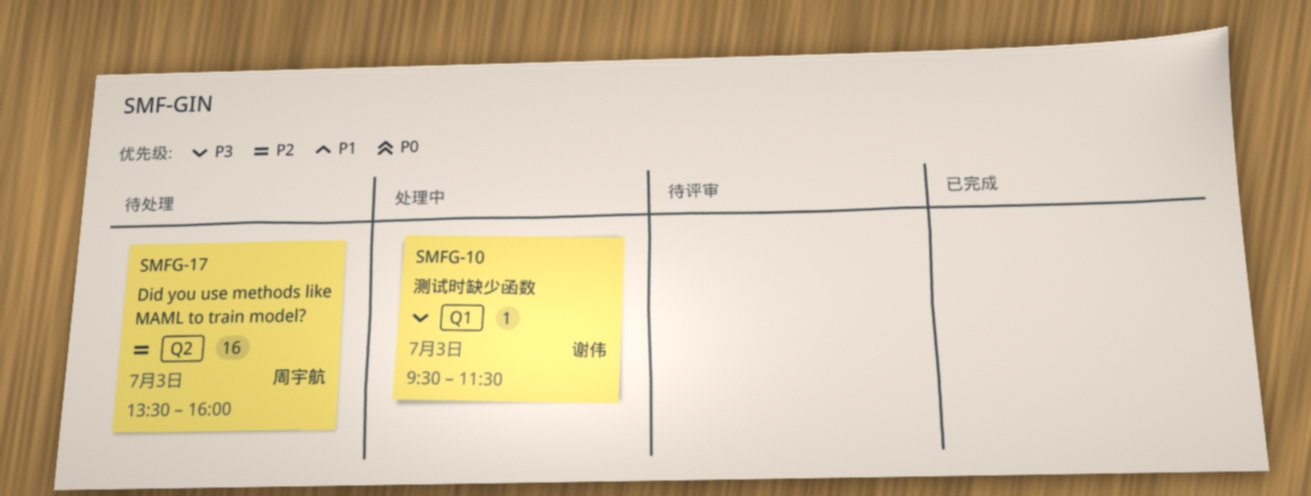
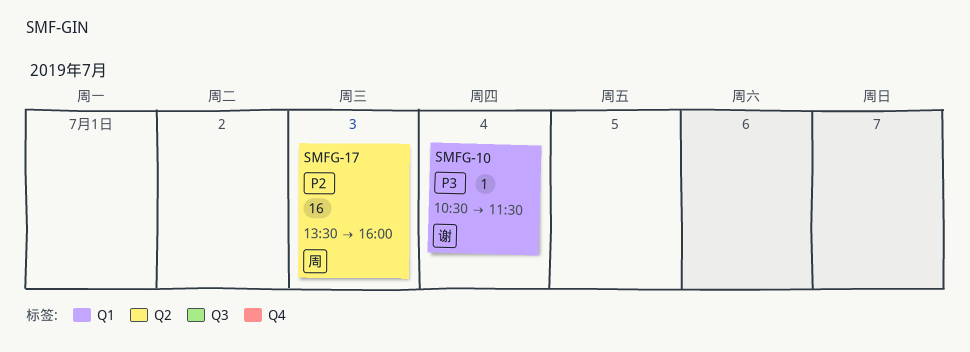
SMFG-10, day: Jul 3 -> Jul 4
SMFG-10, begins: 09:30 -> 10:30

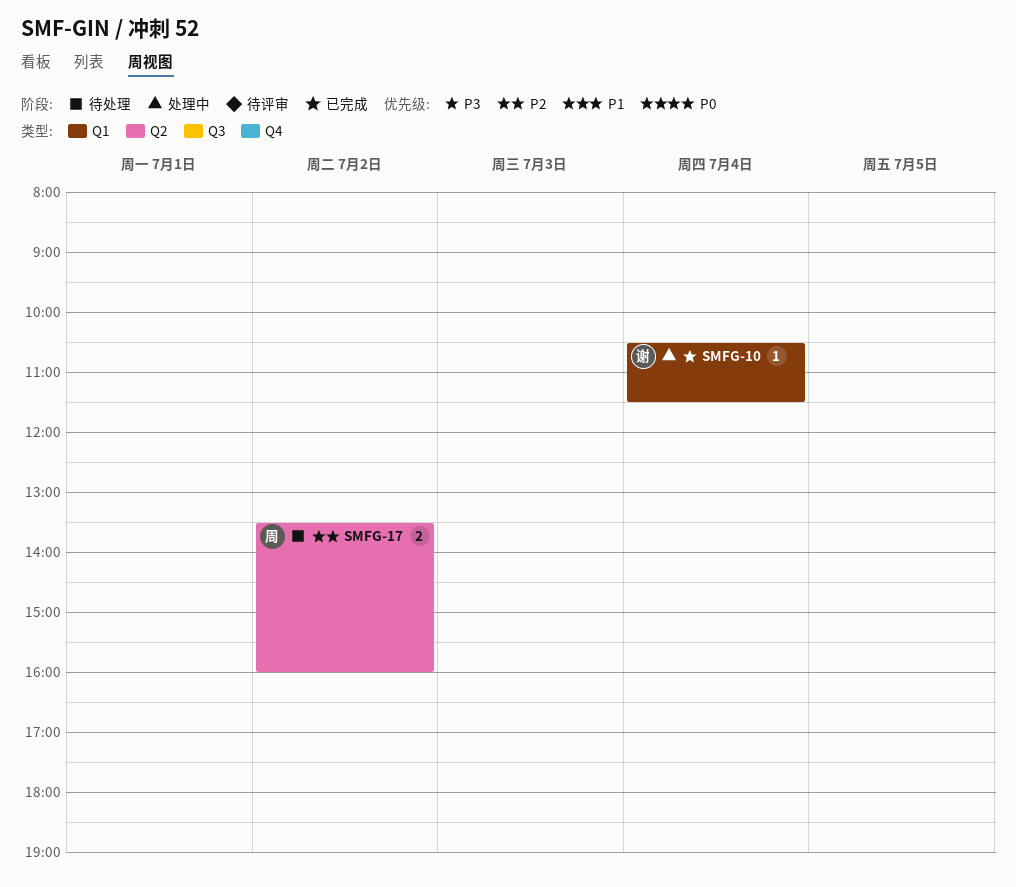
SMFG-17, estimate: 16 -> 2
SMFG-17, day: Jul 3 -> Jul 2

